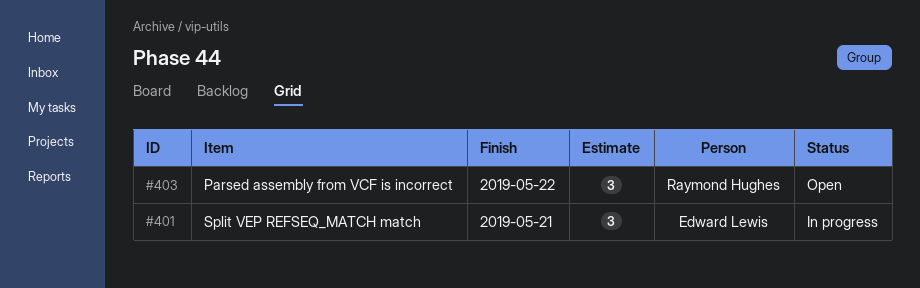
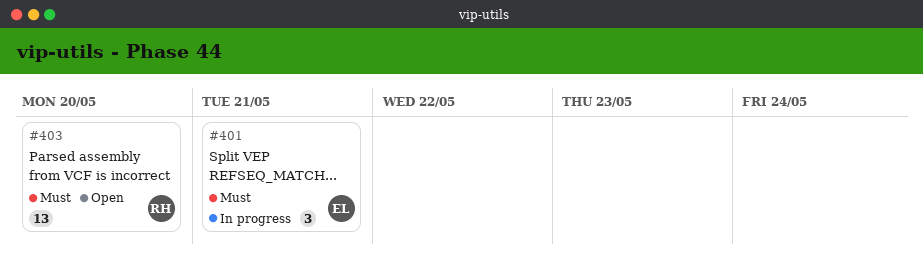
#403, estimate: 3 -> 13
#403, due: May 22 -> May 20

